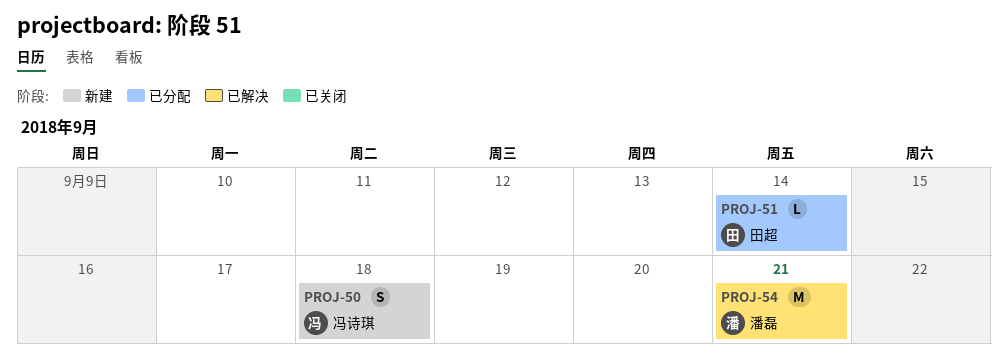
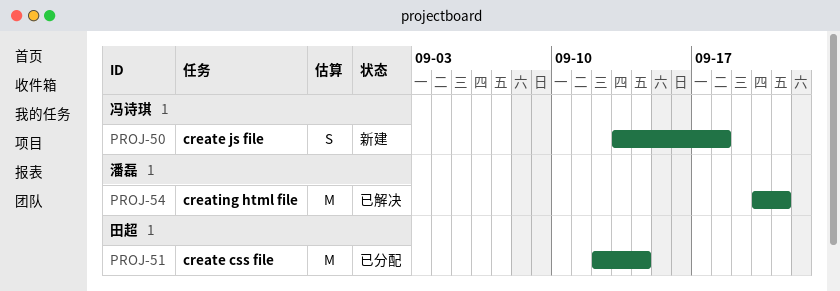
PROJ-51, estimate: L -> M

